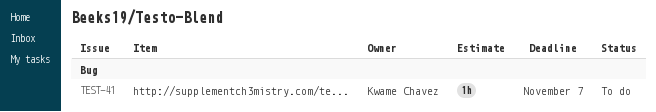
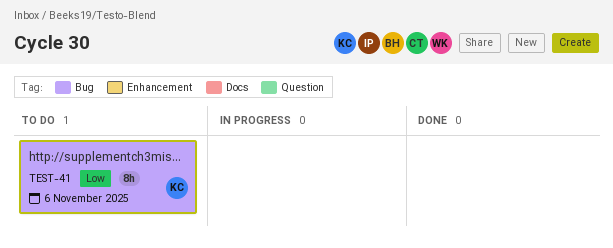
TEST-41, estimate: 1h -> 8h
TEST-41, due: Nov 7 -> Nov 6

